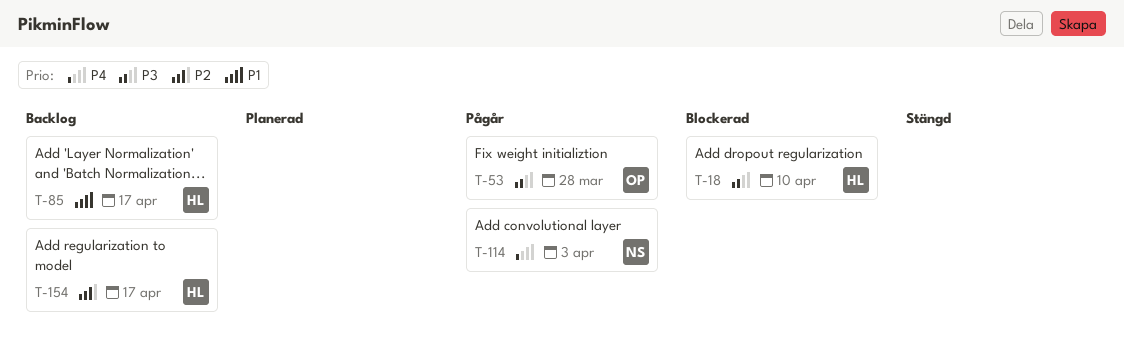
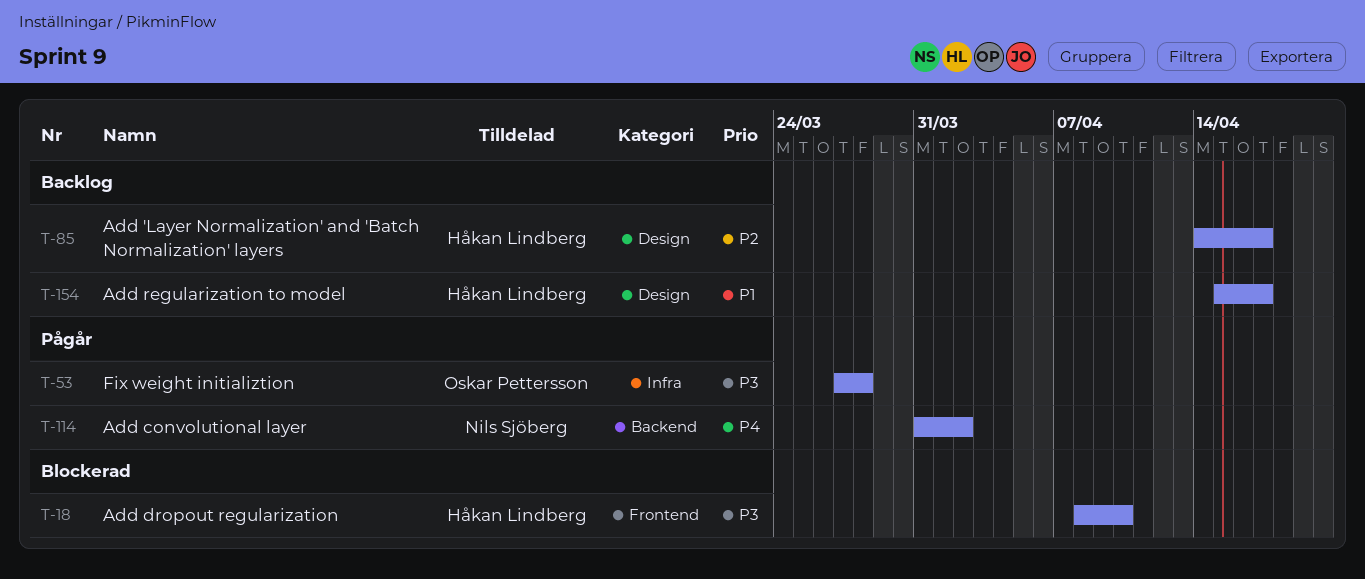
T-85, priority: P1 -> P2
T-114, due: Apr 3 -> Apr 2
T-154, priority: P2 -> P1

